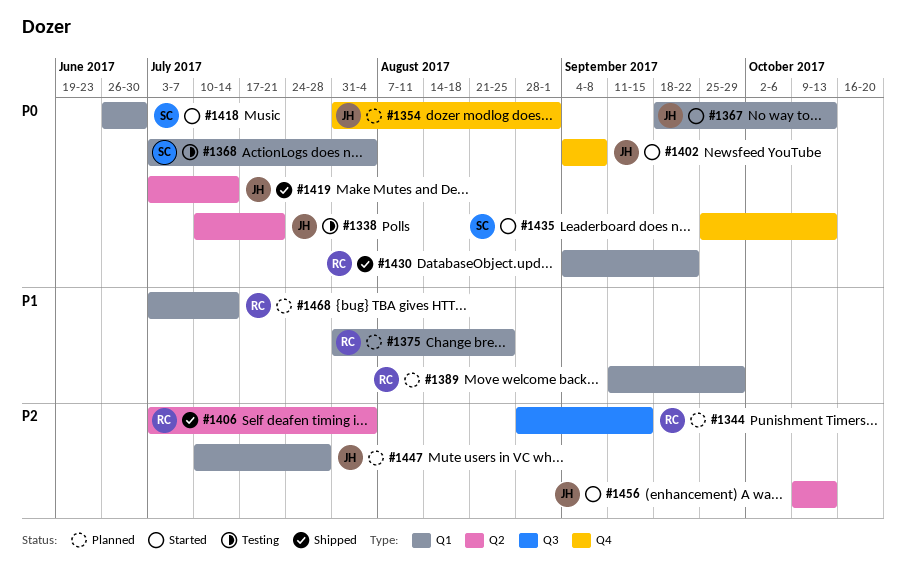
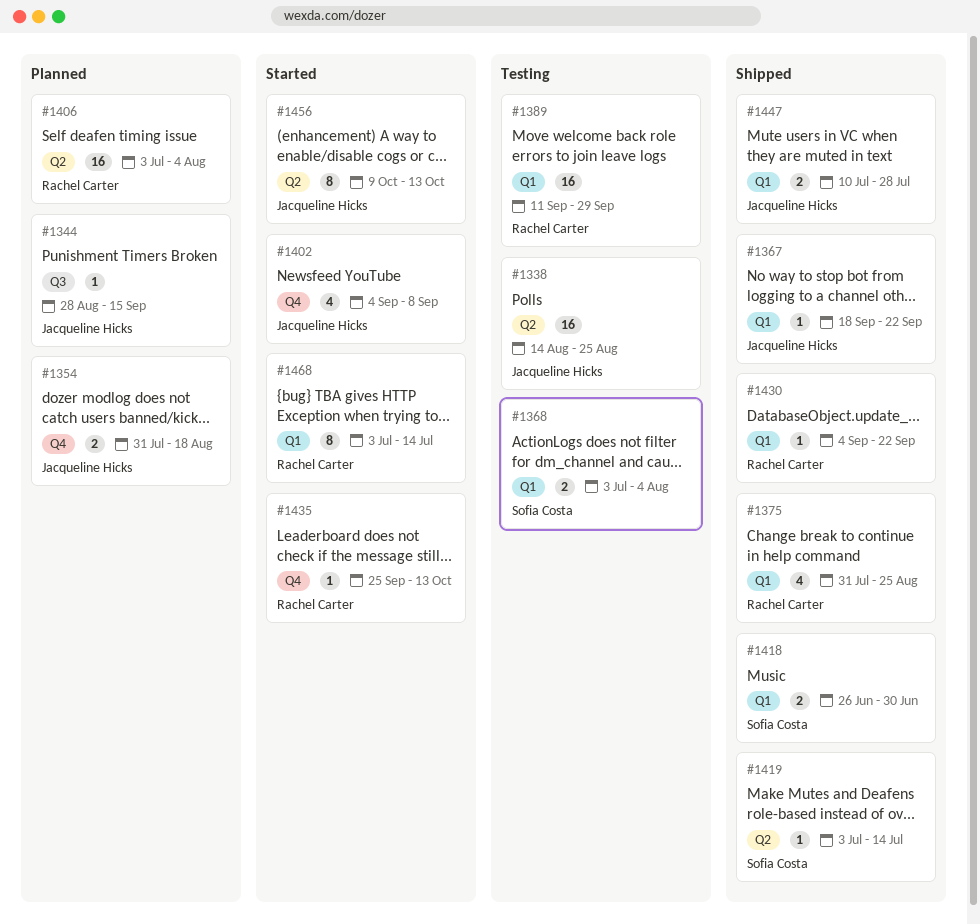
#1338, start: Jul 10 -> Aug 14
#1338, due: Jul 21 -> Aug 25
#1344, owner: Rachel Carter -> Jacqueline Hicks
#1354, due: Sep 1 -> Aug 18
#1367, status: Started -> Shipped
#1367, due: Oct 13 -> Sep 22
#1375, status: Planned -> Shipped
#1389, status: Planned -> Testing
#1406, status: Shipped -> Planned
#1418, status: Started -> Shipped
#1419, owner: Jacqueline Hicks -> Sofia Costa
#1435, owner: Sofia Costa -> Rachel Carter
#1447, status: Planned -> Shipped
#1468, status: Planned -> Started

